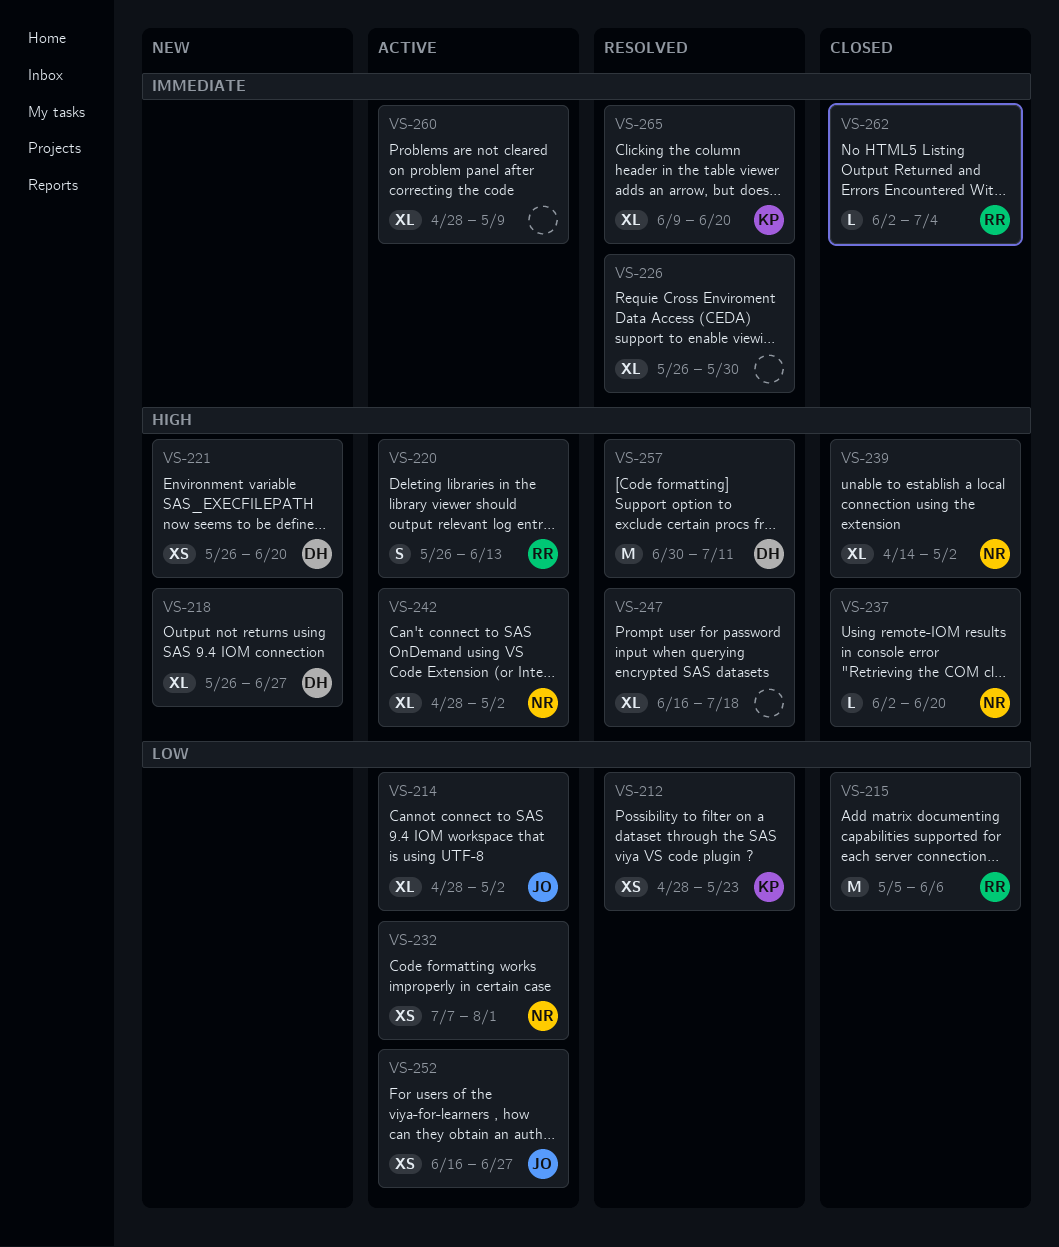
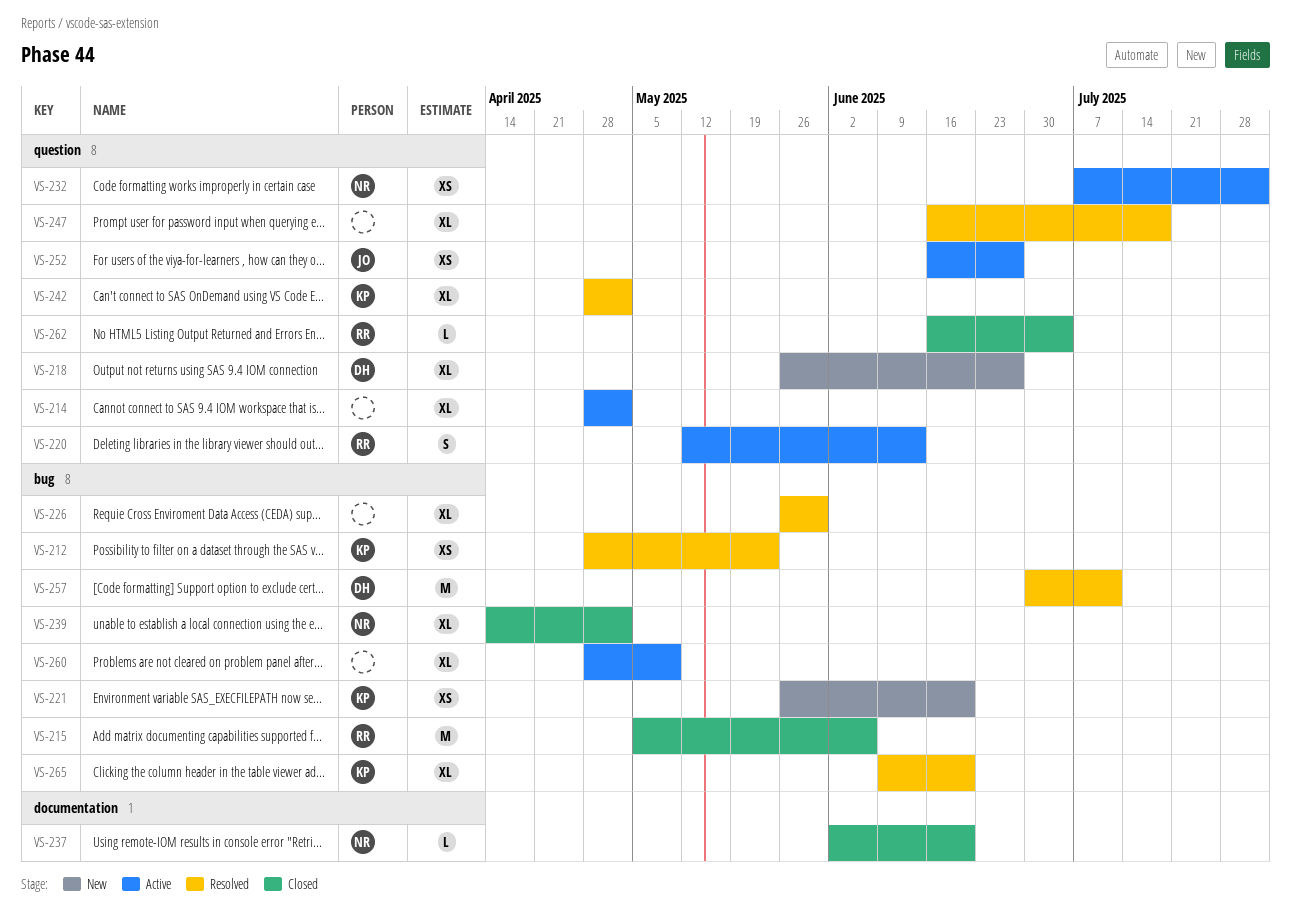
VS-214, owner: JO -> none
VS-220, start: May 26 -> May 12
VS-221, owner: DH -> KP
VS-242, status: Active -> Resolved
VS-242, owner: NR -> KP
VS-262, start: Jun 2 -> Jun 16

